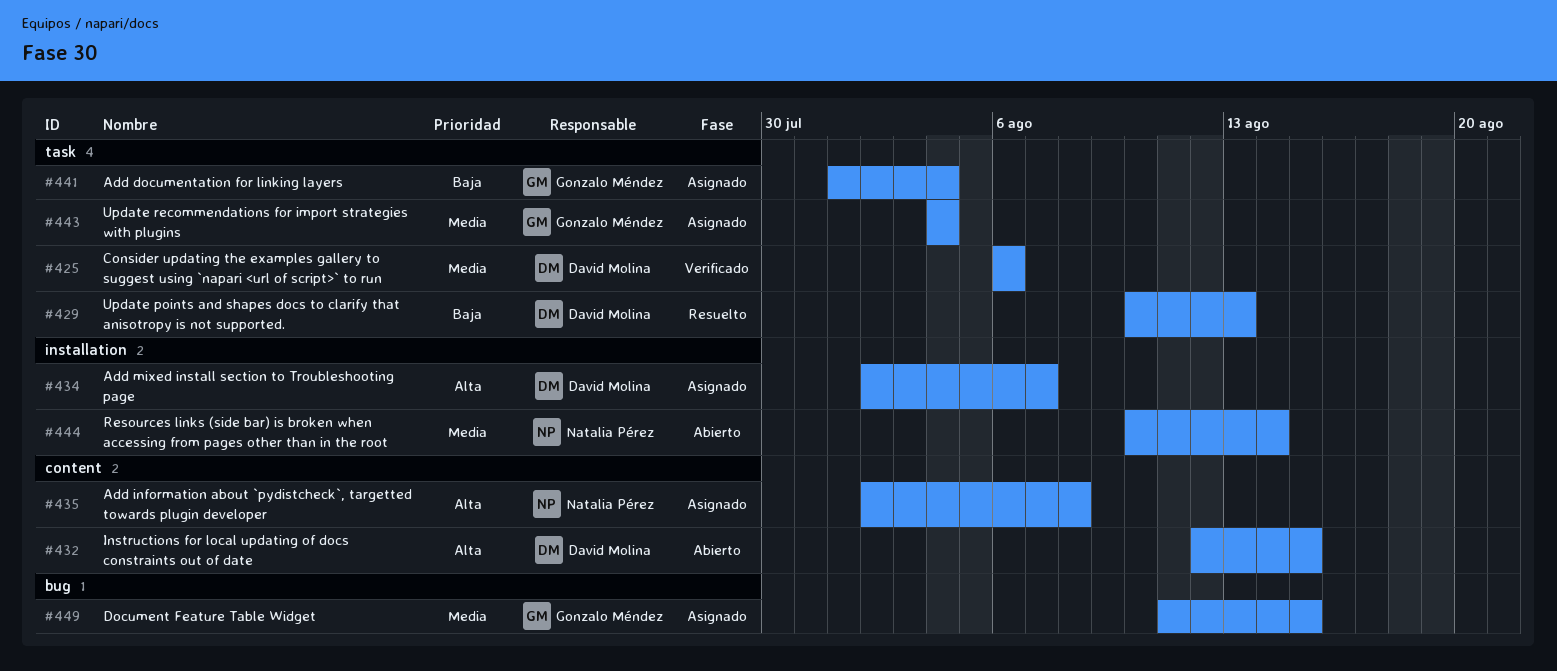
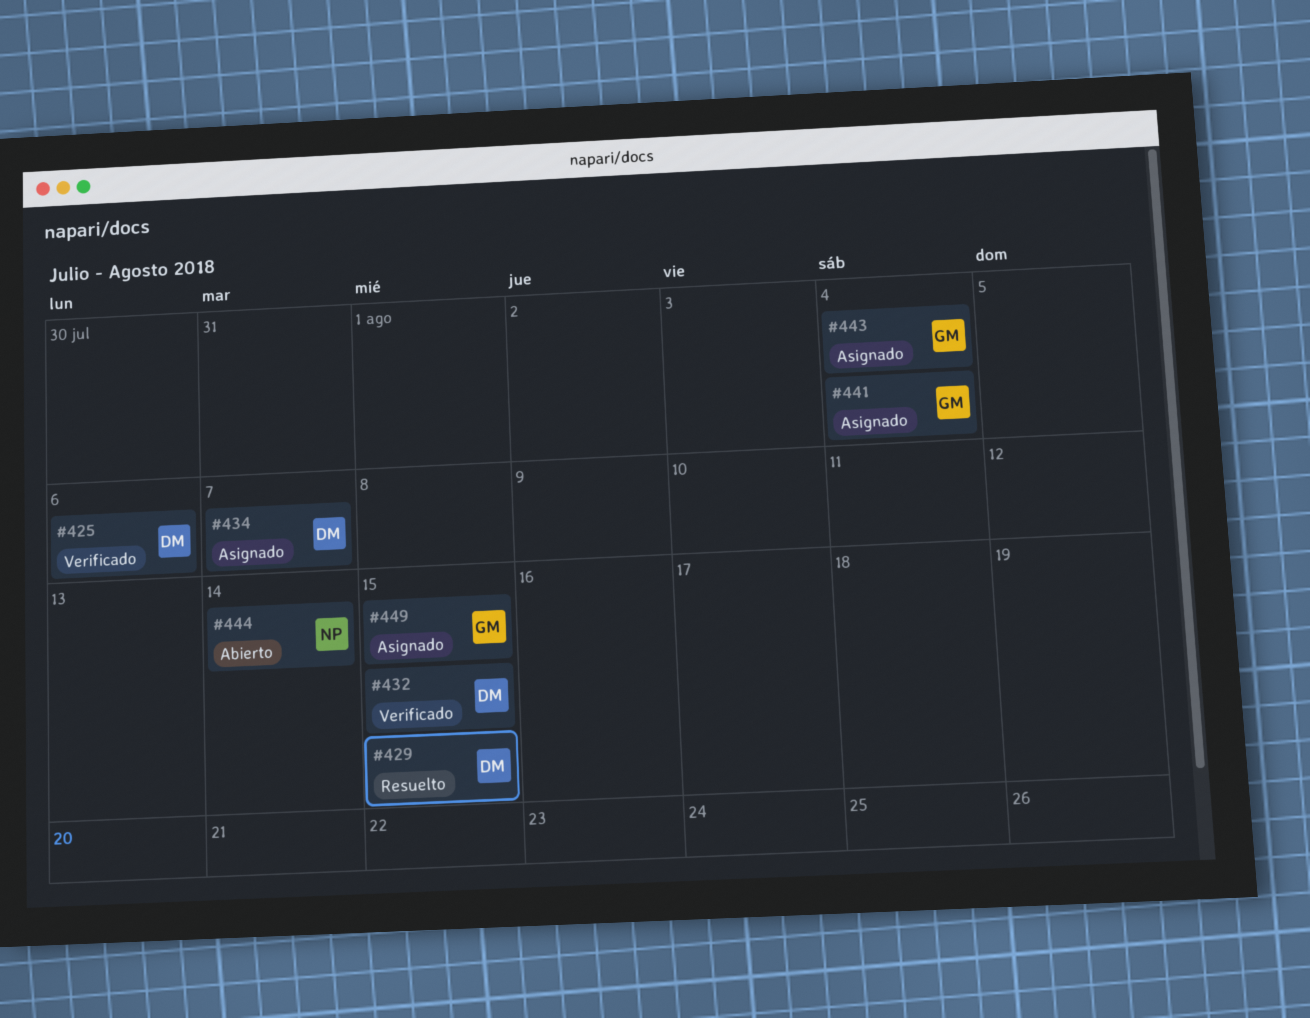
#429, due: Aug 13 -> Aug 15
#432, status: Abierto -> Verificado
#435: present -> none

